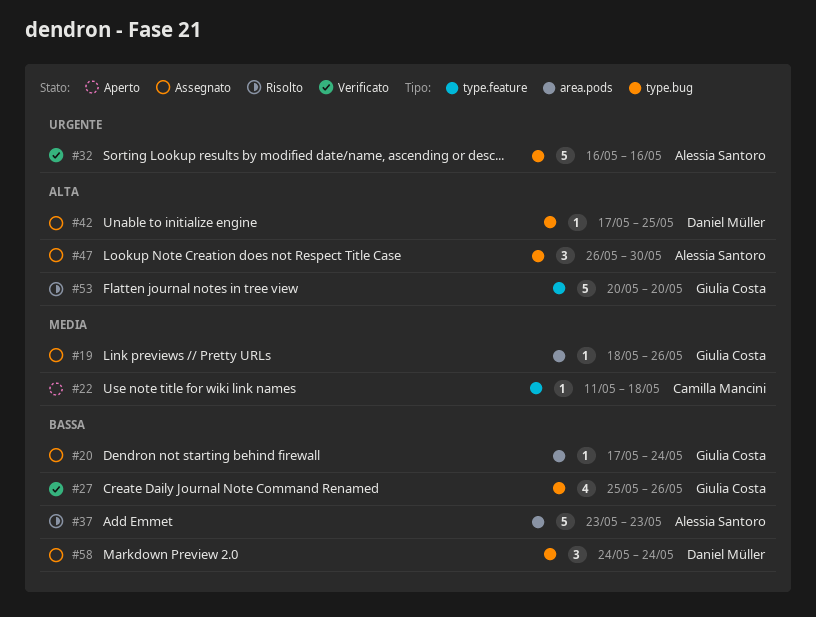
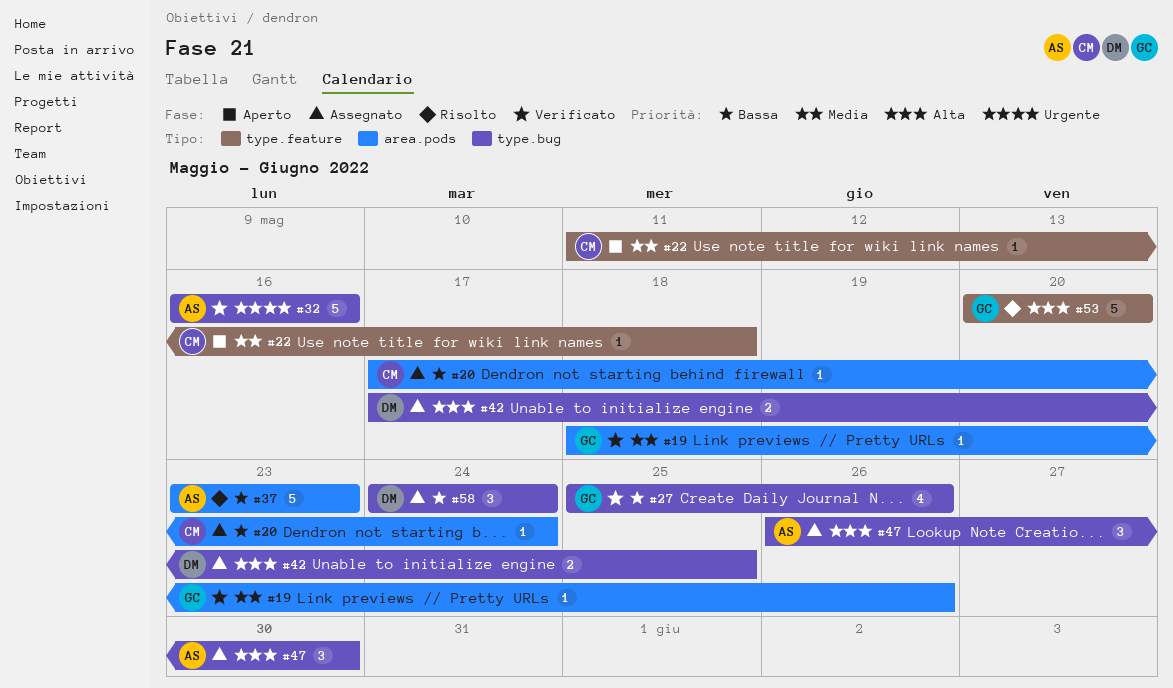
#19, status: Assegnato -> Verificato
#20, owner: Giulia Costa -> Camilla Mancini
#42, estimate: 1 -> 2

